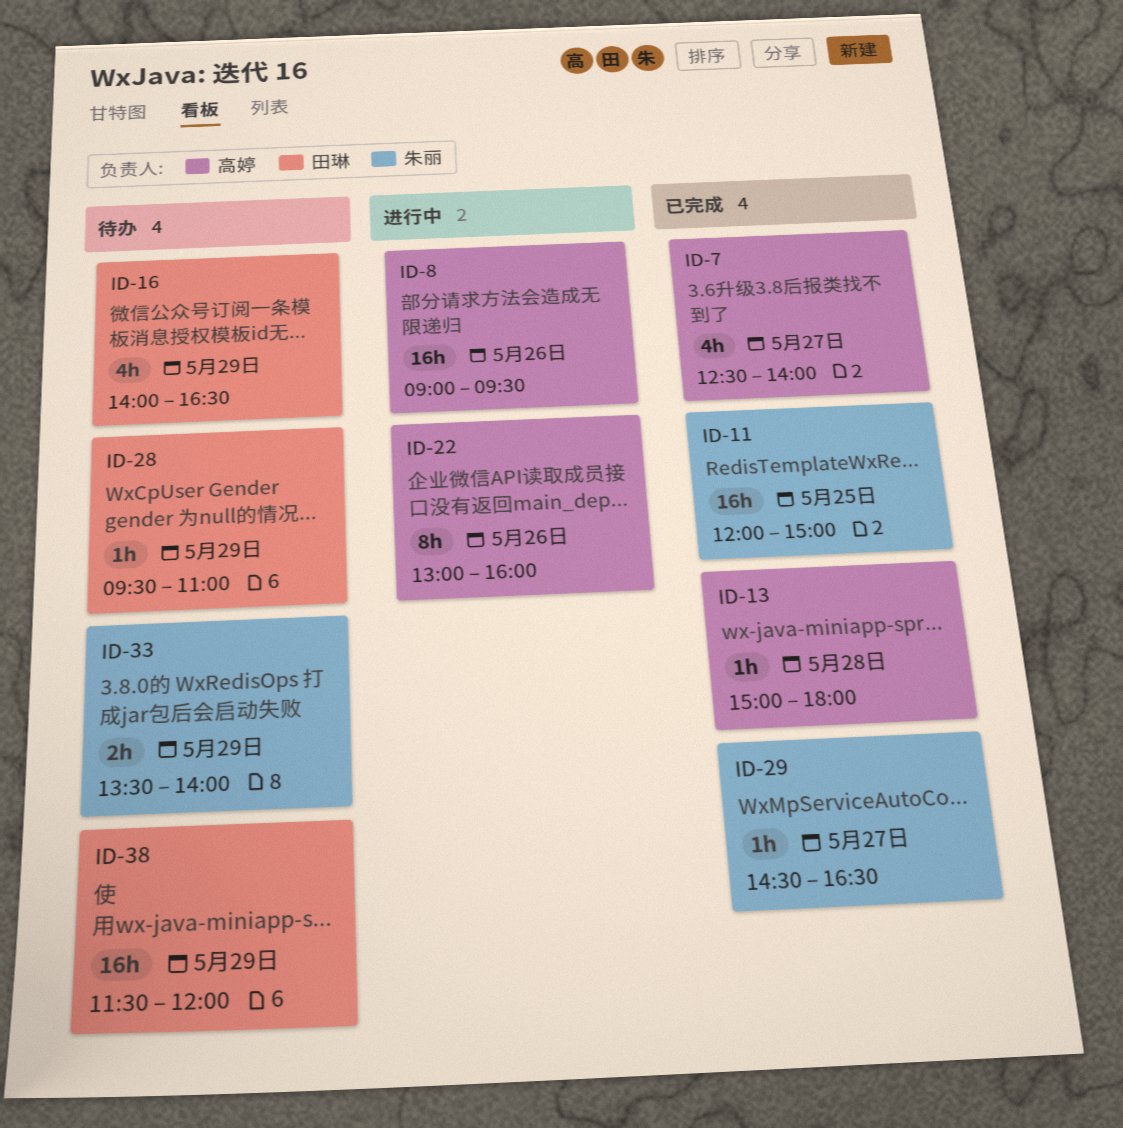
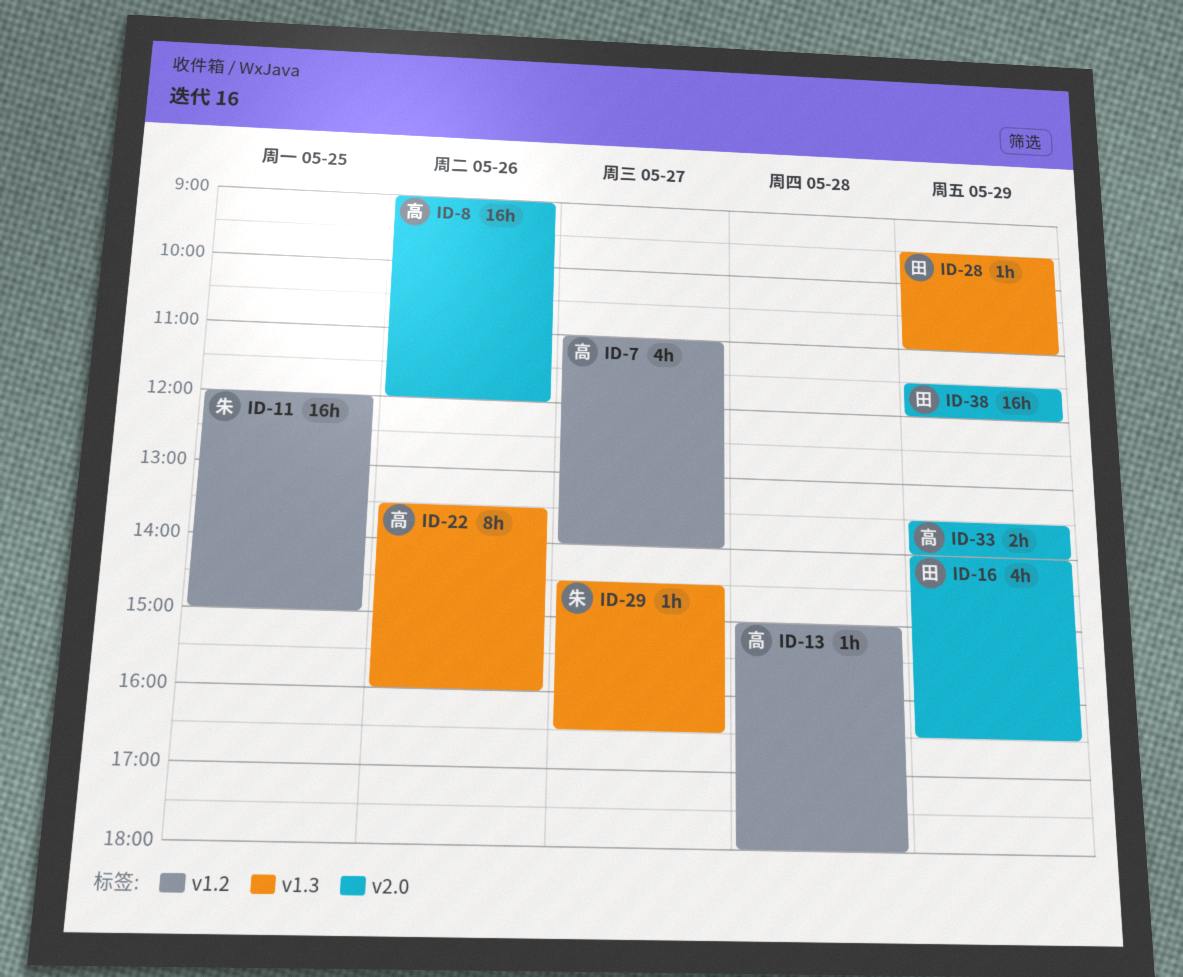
ID-7, begins: 12:30 -> 11:00
ID-8, ends: 09:30 -> 12:00
ID-22, begins: 13:00 -> 13:30
ID-33, owner: 朱丽 -> 高婷

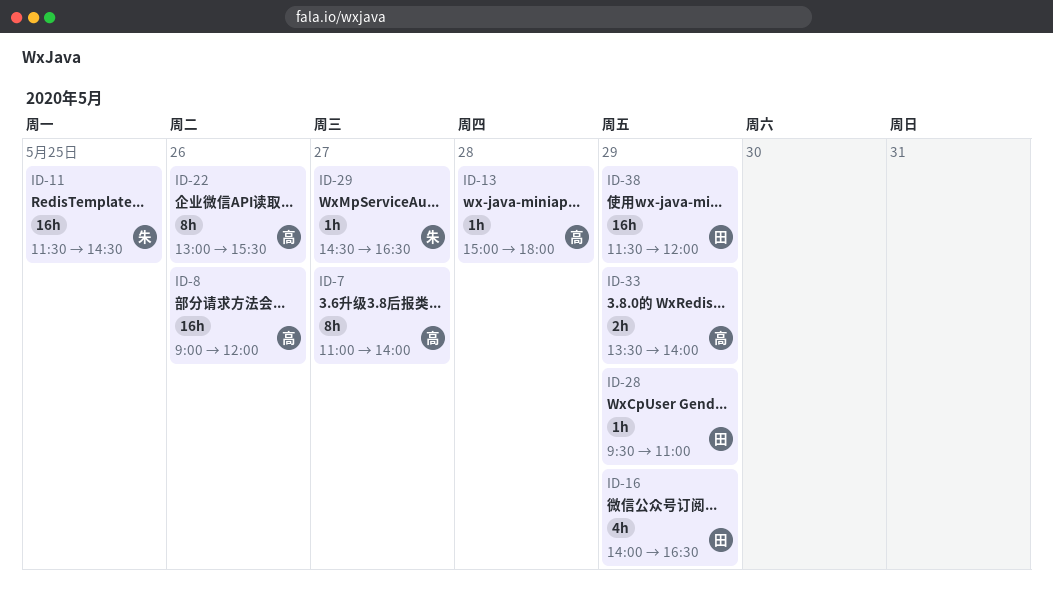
ID-7, estimate: 4h -> 8h
ID-11, begins: 12:00 -> 11:30
ID-11, ends: 15:00 -> 14:30
ID-22, begins: 13:30 -> 13:00
ID-22, ends: 16:00 -> 15:30

